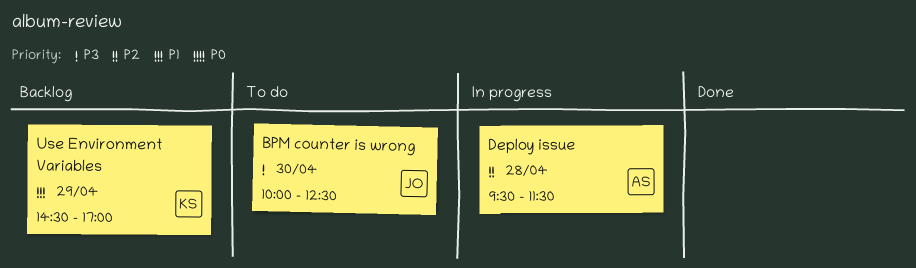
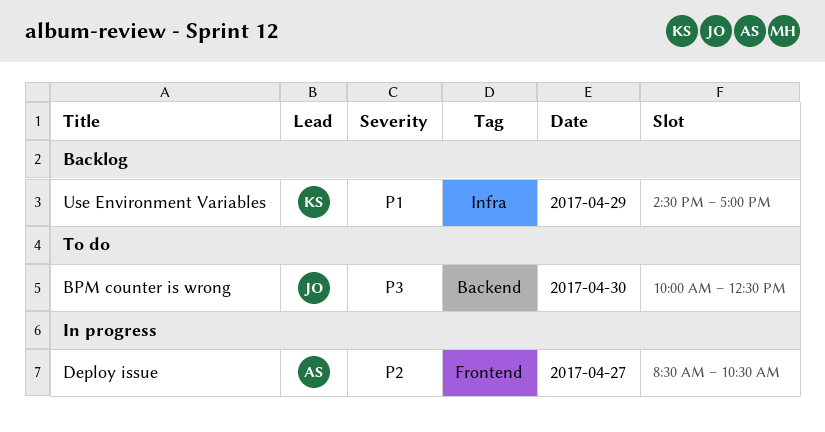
Deploy issue, day: Apr 28 -> Apr 27
Deploy issue, begins: 09:30 -> 08:30
Deploy issue, ends: 11:30 -> 10:30

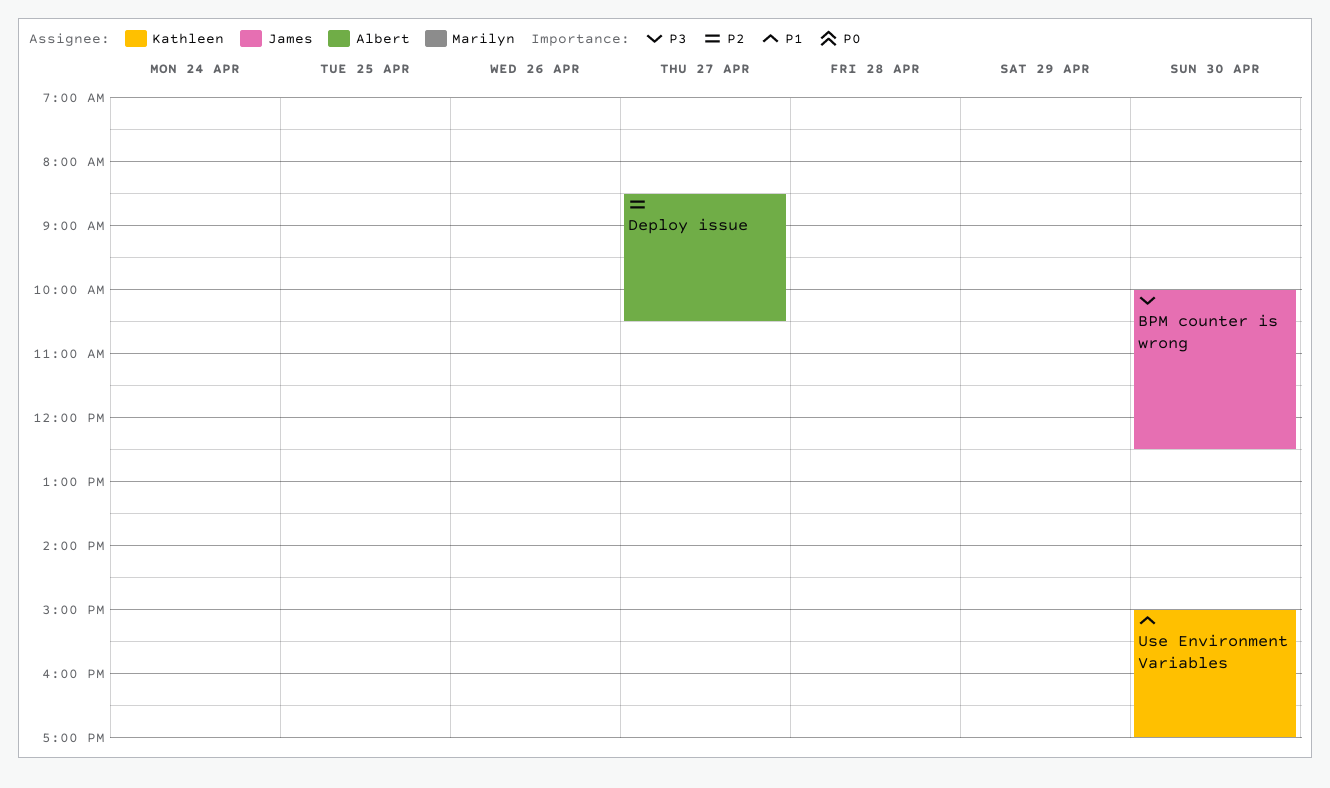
Use Environment Variables, day: Apr 29 -> Apr 30
Use Environment Variables, begins: 14:30 -> 15:00

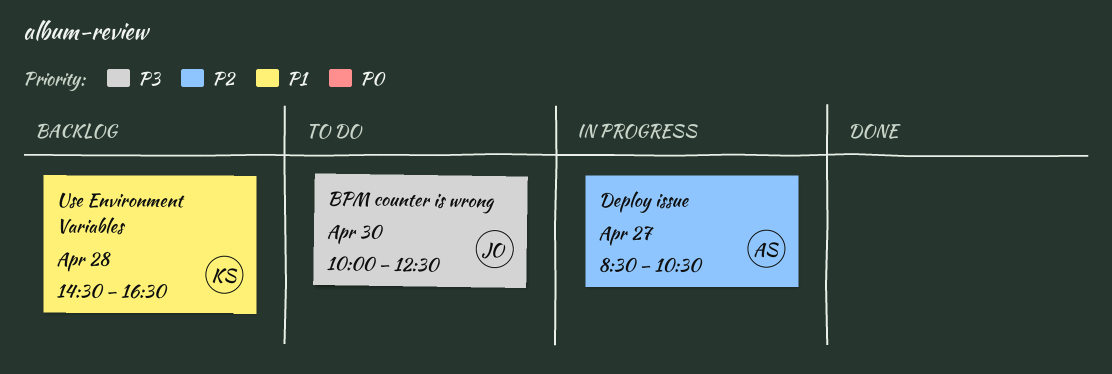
Use Environment Variables, day: Apr 30 -> Apr 28
Use Environment Variables, begins: 15:00 -> 14:30
Use Environment Variables, ends: 17:00 -> 16:30

